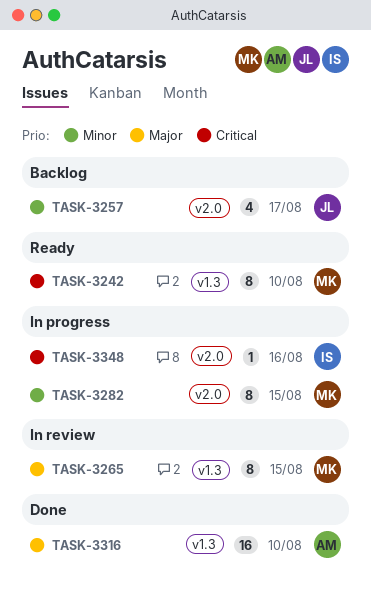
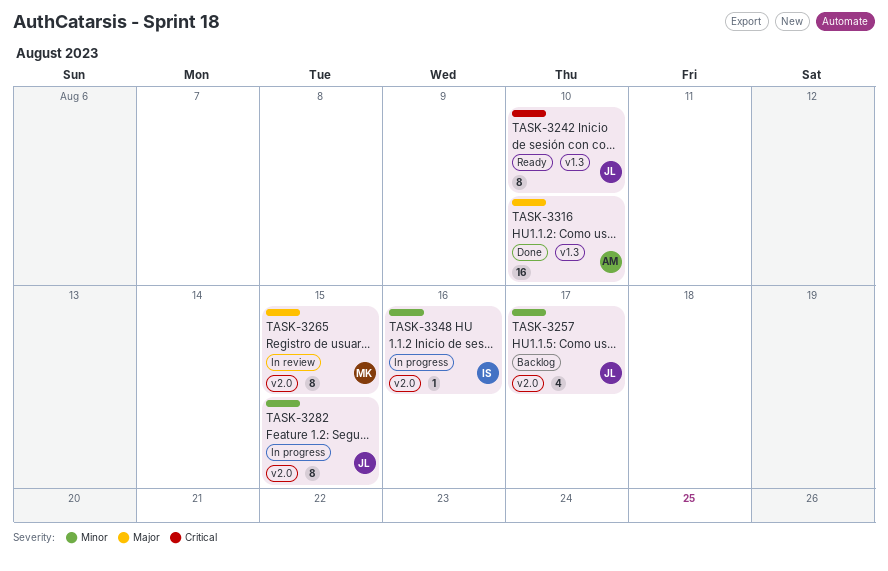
TASK-3242, owner: MK -> JL
TASK-3265, label: v1.3 -> v2.0
TASK-3282, owner: MK -> JL
TASK-3348, priority: Critical -> Minor

